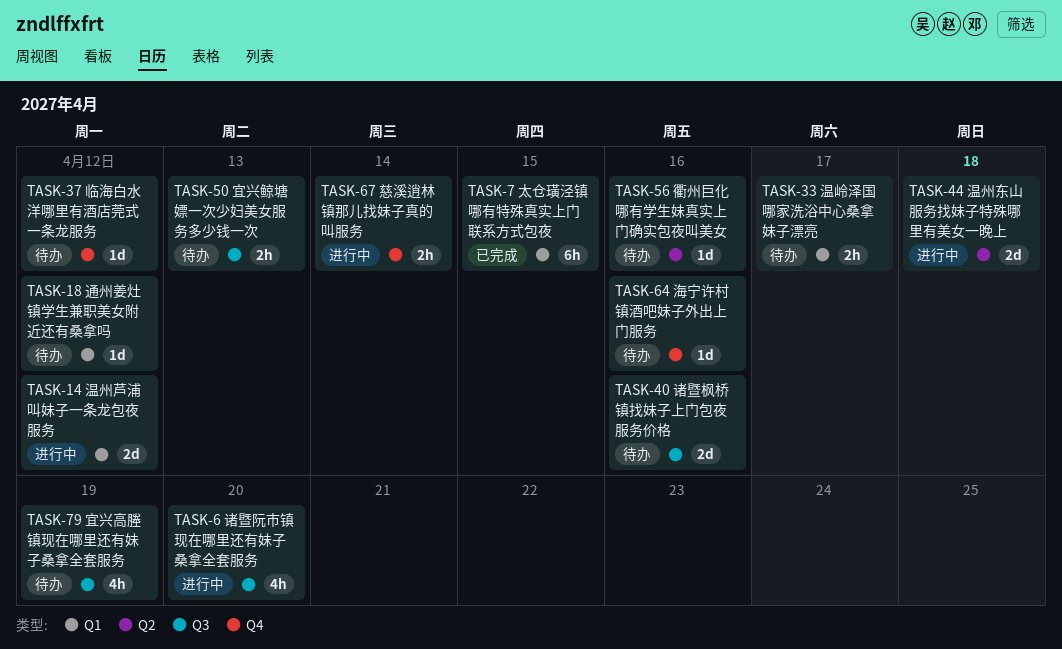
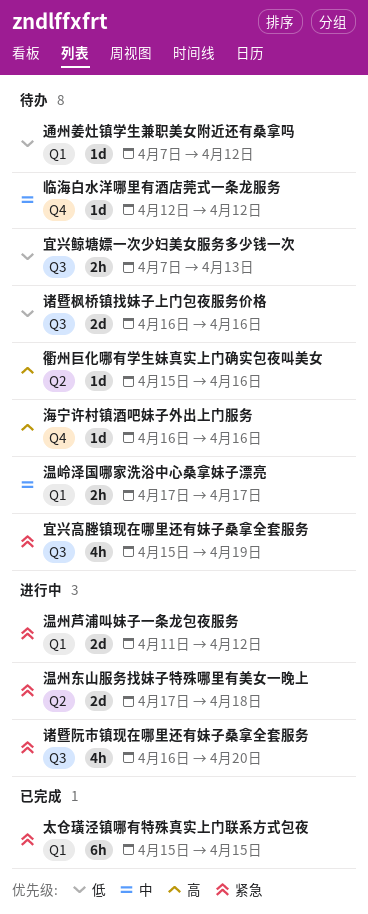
慈溪逍林镇那儿找妹子真的叫服务: present -> none

